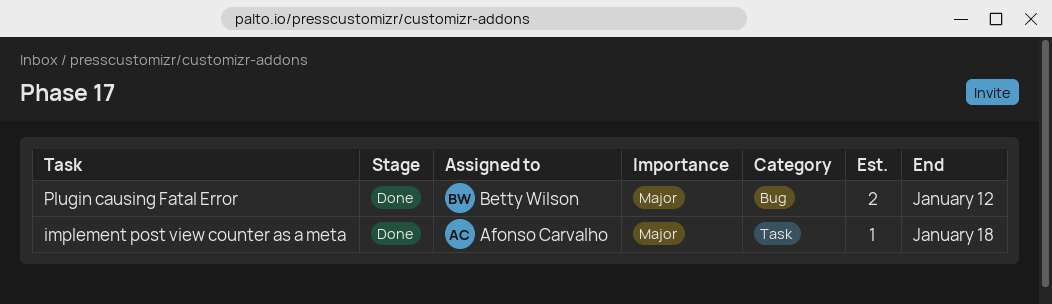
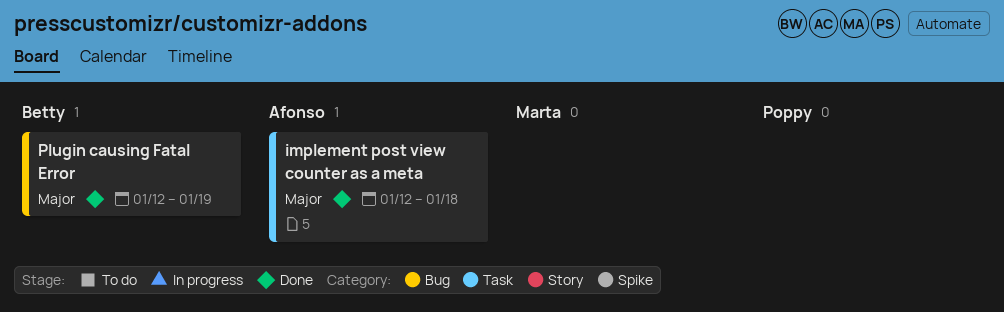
Plugin causing Fatal Error, due: Jan 12 -> Jan 19

